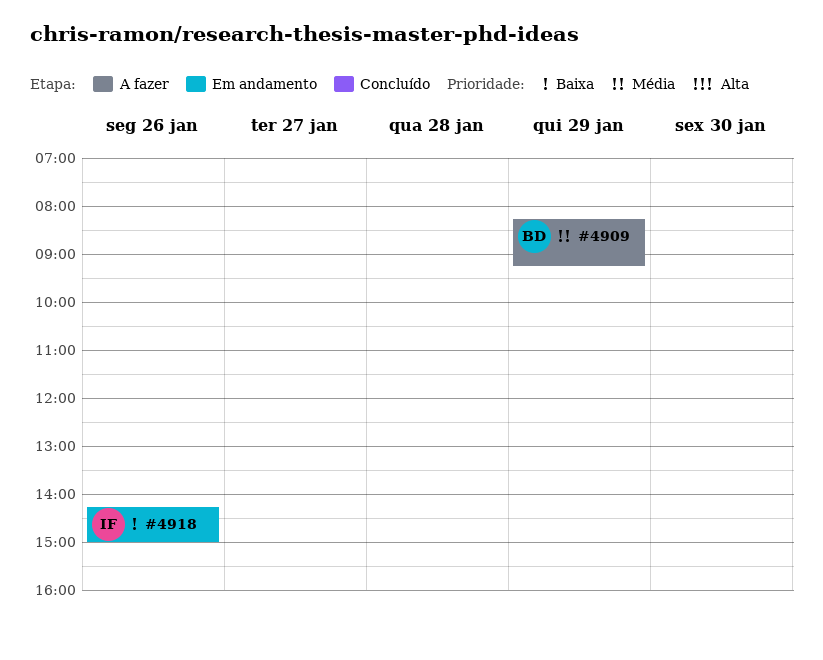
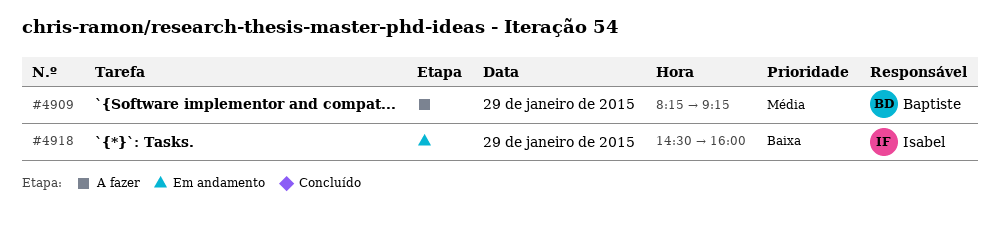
#4918, day: Jan 26 -> Jan 29
#4918, begins: 14:15 -> 14:30
#4918, ends: 15:00 -> 16:00

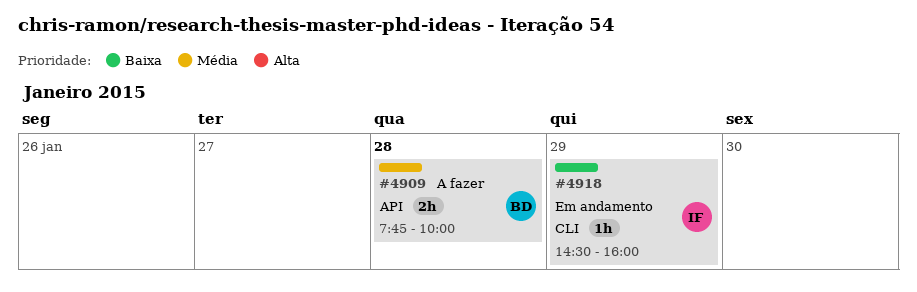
#4909, day: Jan 29 -> Jan 28
#4909, begins: 08:15 -> 07:45
#4909, ends: 09:15 -> 10:00

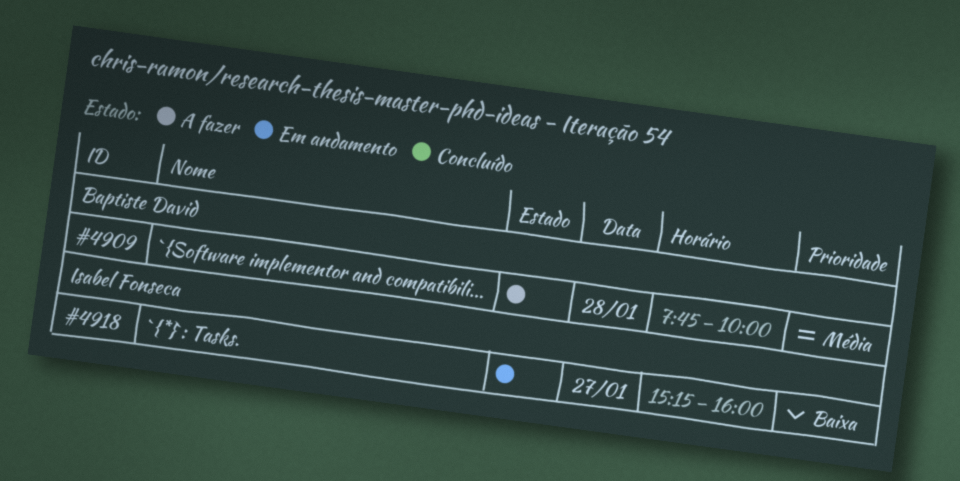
#4918, day: Jan 29 -> Jan 27
#4918, begins: 14:30 -> 15:15

